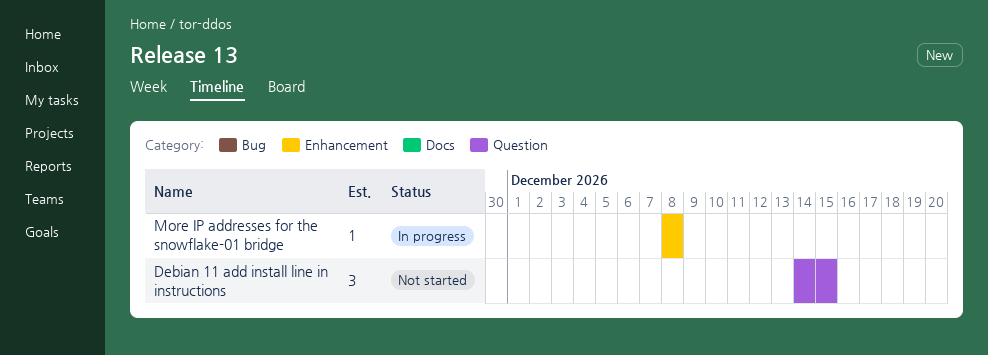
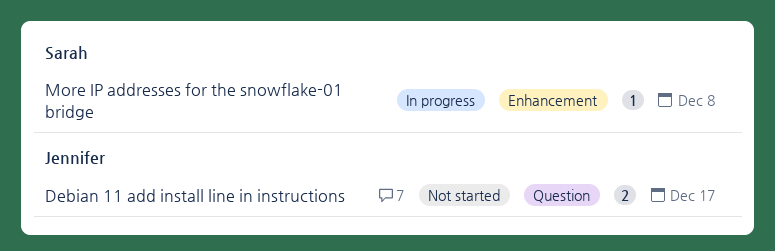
Debian 11 add install line in instructions, estimate: 3 -> 2
Debian 11 add install line in instructions, due: Dec 15 -> Dec 17

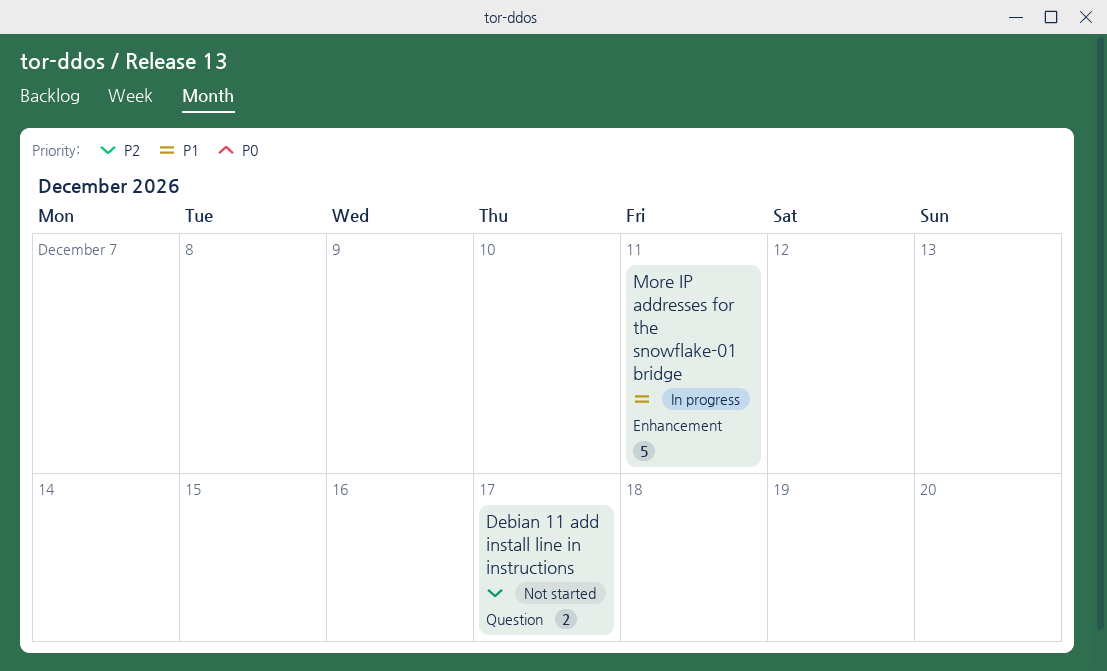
More IP addresses for the snowflake-01 bridge, estimate: 1 -> 5
More IP addresses for the snowflake-01 bridge, due: Dec 8 -> Dec 11

